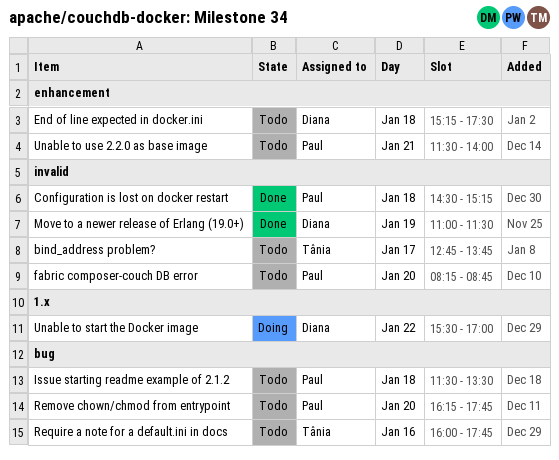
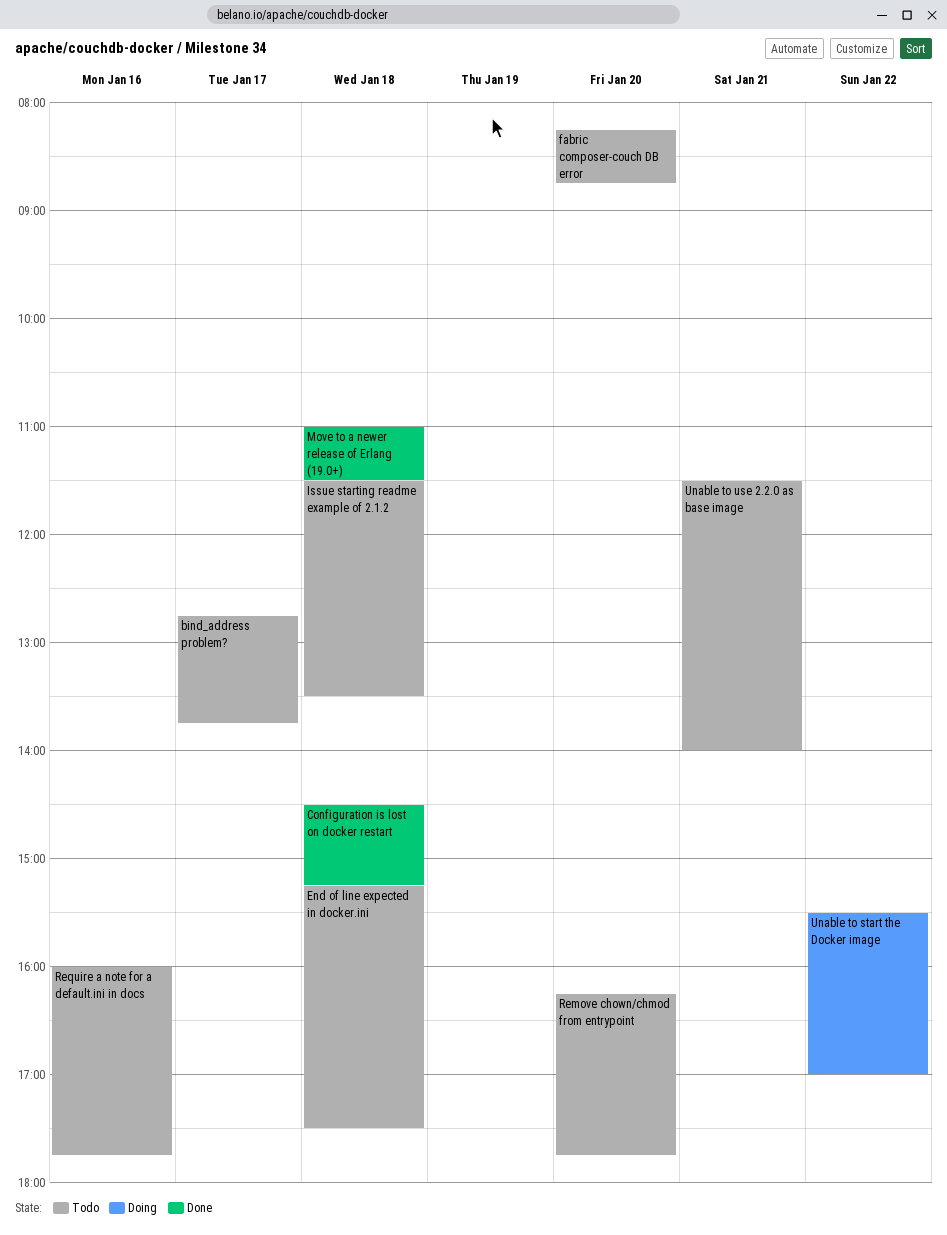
Move to a newer release of Erlang (19.0+), day: Jan 19 -> Jan 18

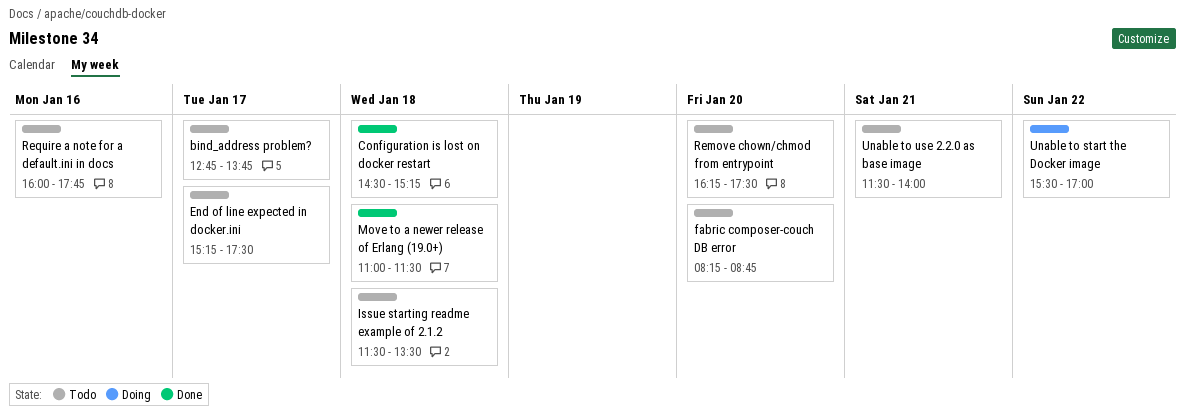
End of line expected in docker.ini, day: Jan 18 -> Jan 17
Remove chown/chmod from entrypoint, ends: 17:45 -> 17:30

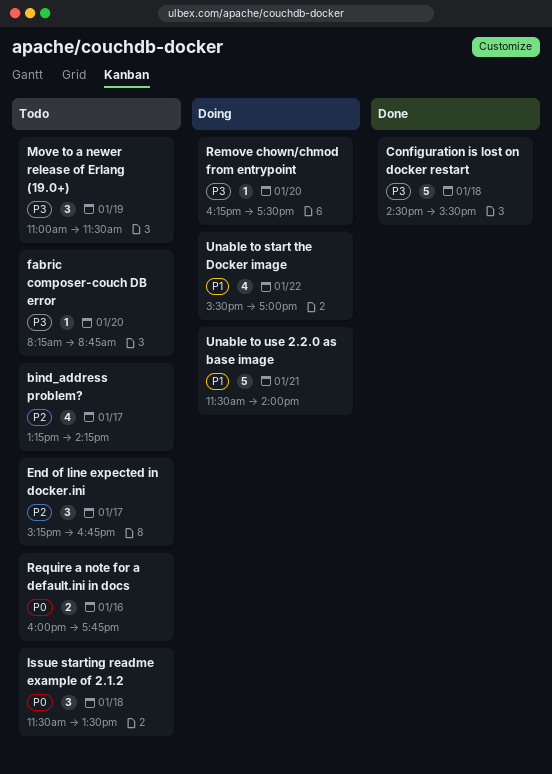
bind_address problem?, begins: 12:45 -> 13:15
bind_address problem?, ends: 13:45 -> 14:15
Configuration is lost on docker restart, ends: 15:15 -> 15:30
End of line expected in docker.ini, ends: 17:30 -> 16:45
Move to a newer release of Erlang (19.0+), status: Done -> Todo
Move to a newer release of Erlang (19.0+), day: Jan 18 -> Jan 19
Remove chown/chmod from entrypoint, status: Todo -> Doing
Unable to use 2.2.0 as base image, status: Todo -> Doing

